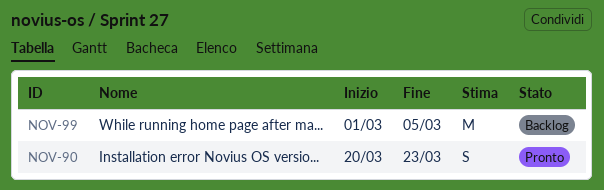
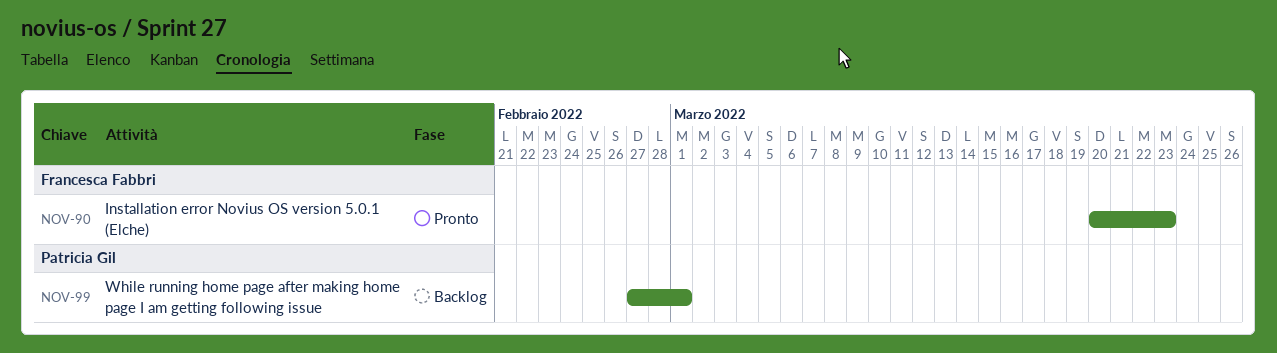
NOV-99, start: Mar 1 -> Feb 27
NOV-99, due: Mar 5 -> Mar 1

